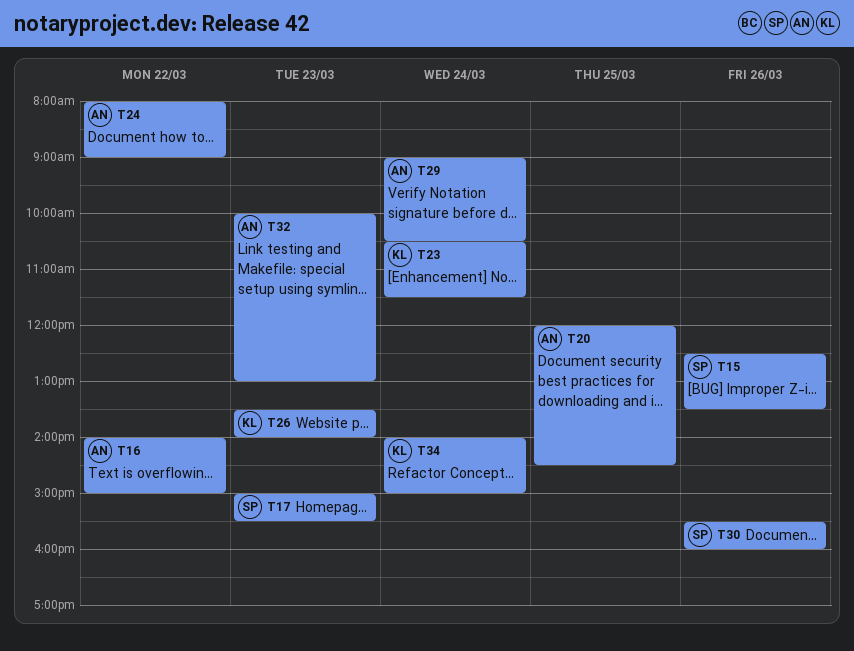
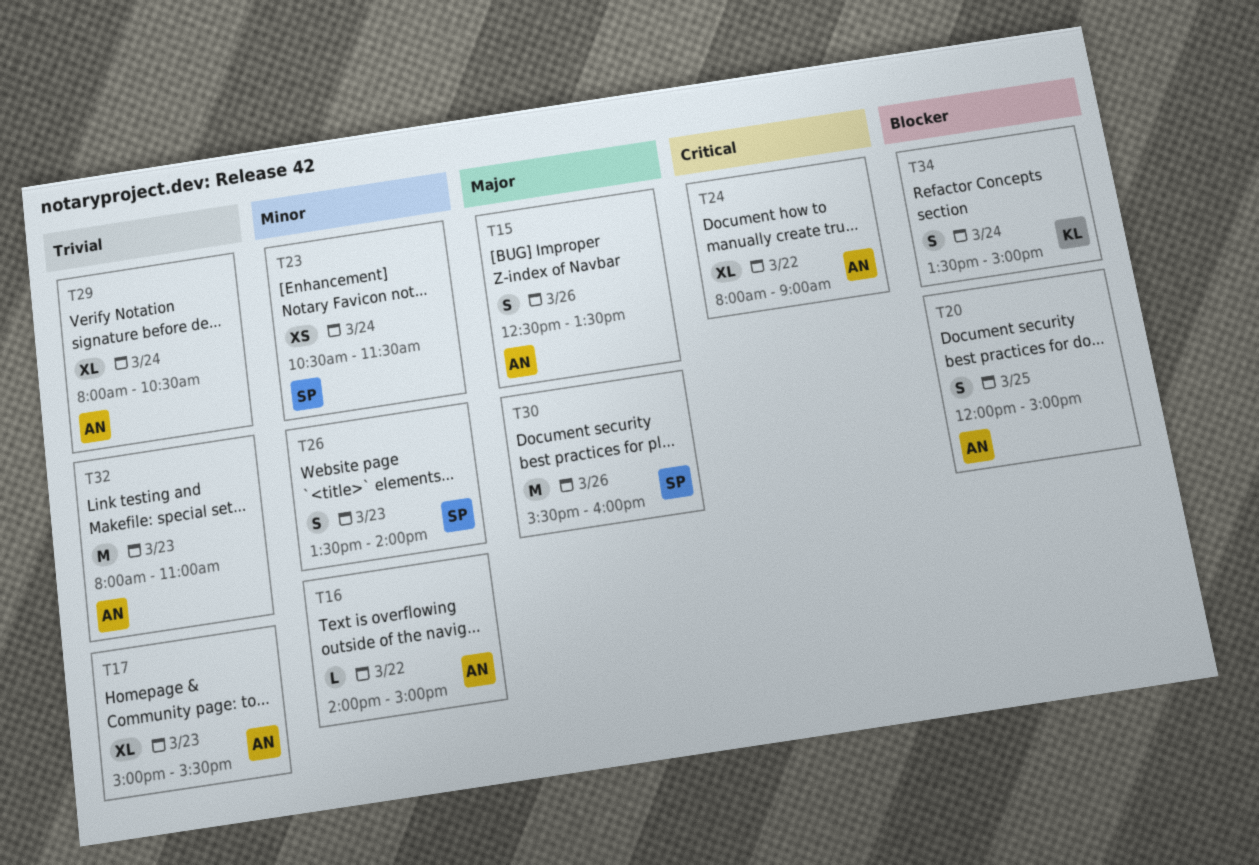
T15, owner: SP -> AN
T17, owner: SP -> AN
T20, ends: 14:30 -> 15:00
T23, owner: KL -> SP
T26, owner: KL -> SP
T29, begins: 09:00 -> 08:00
T32, begins: 10:00 -> 08:00
T32, ends: 13:00 -> 11:00
T34, begins: 14:00 -> 13:30

